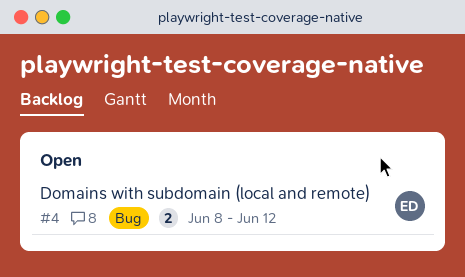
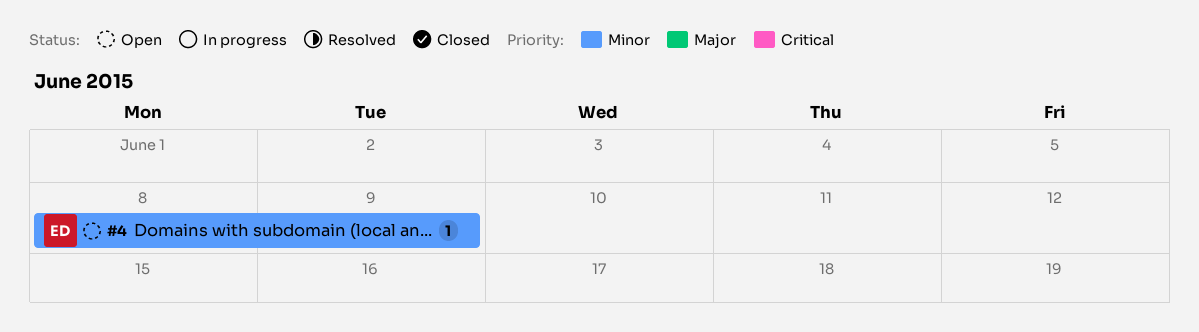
#4, estimate: 2 -> 1
#4, due: Jun 12 -> Jun 9

